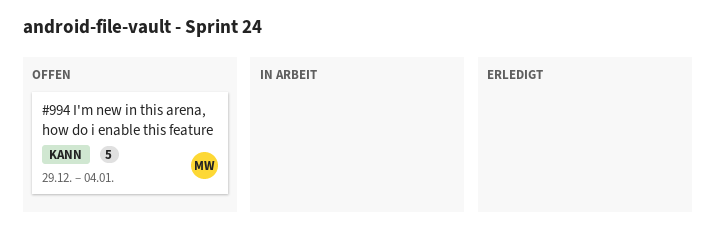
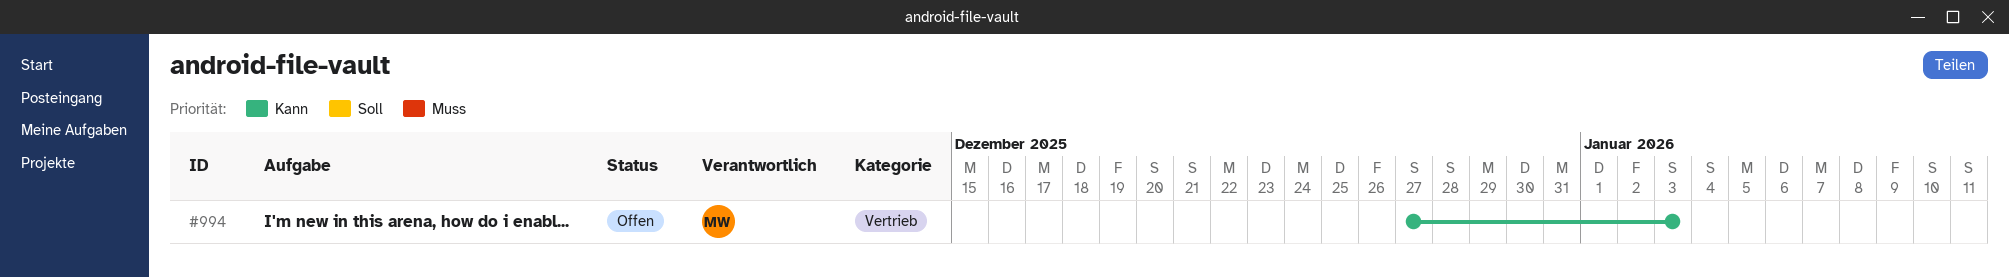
#994, start: Dec 29 -> Dec 27
#994, due: Jan 4 -> Jan 3

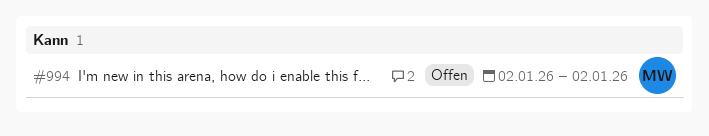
#994, start: Dec 27 -> Jan 2
#994, due: Jan 3 -> Jan 2

